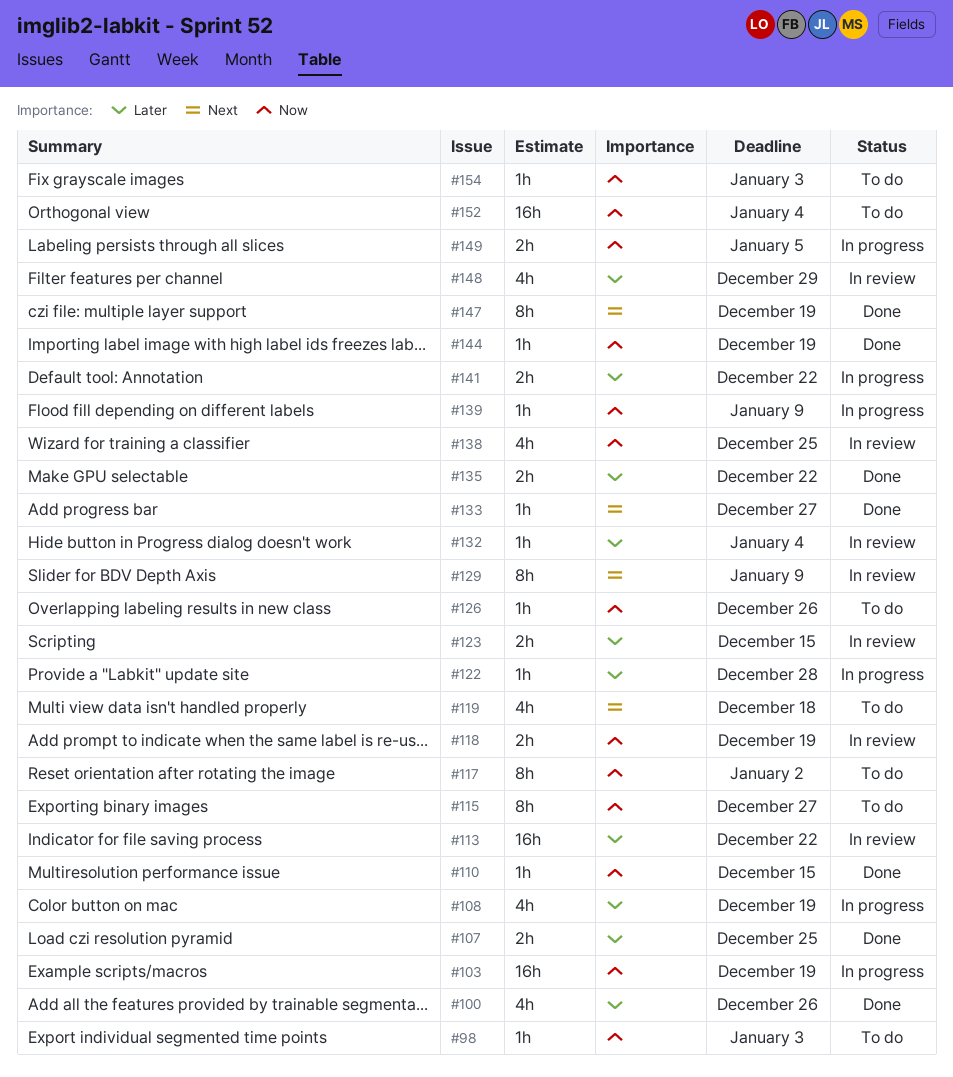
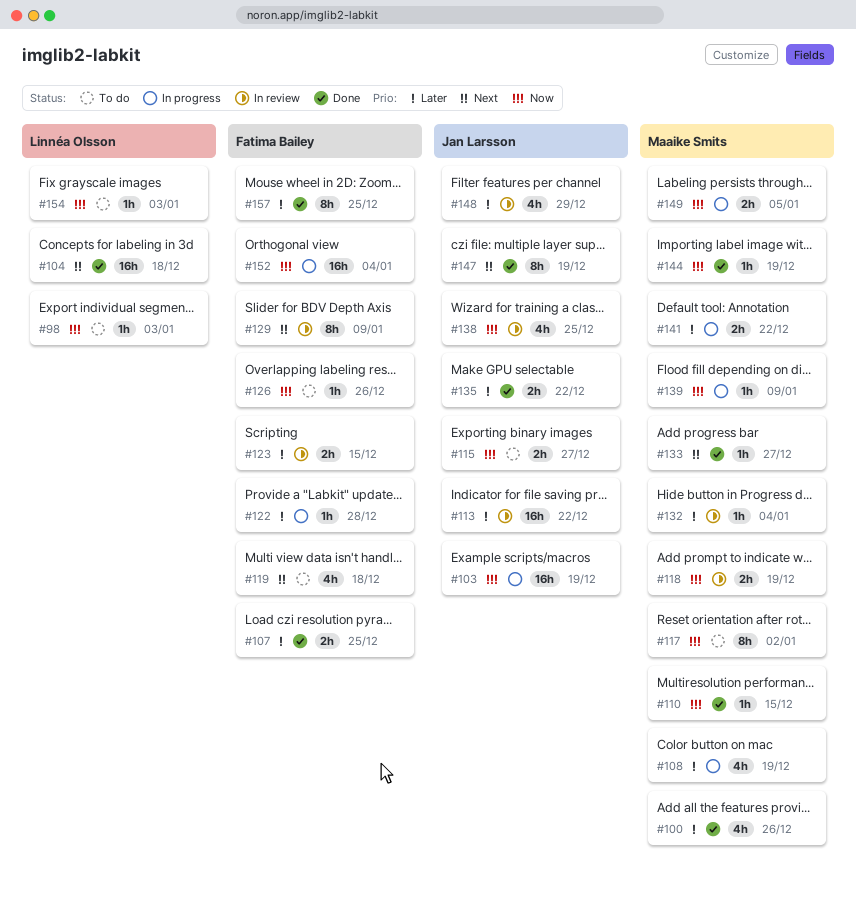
#104: none -> present
#115, estimate: 8h -> 2h
#152, status: To do -> In progress
#157: none -> present

